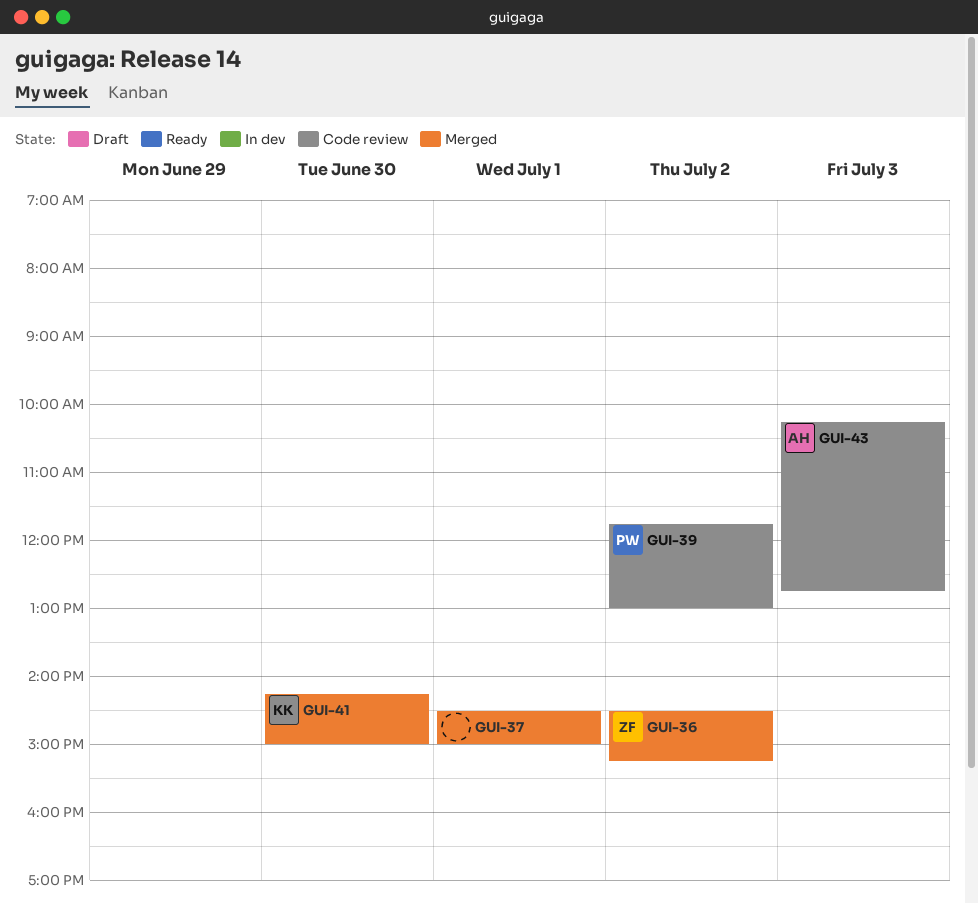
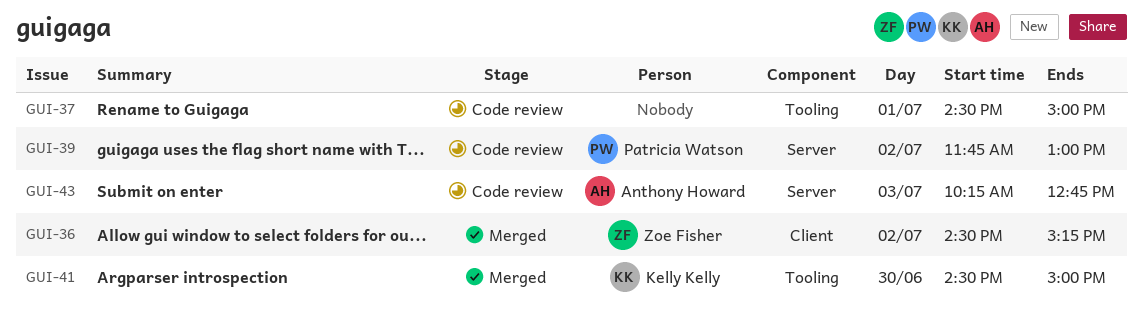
GUI-37, status: Merged -> Code review
GUI-41, begins: 14:15 -> 14:30

